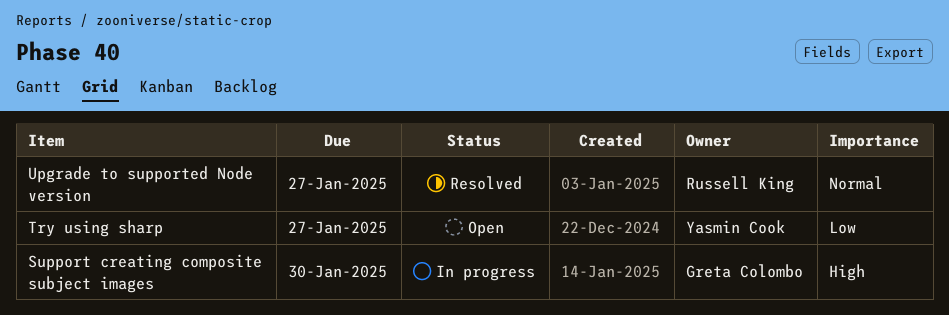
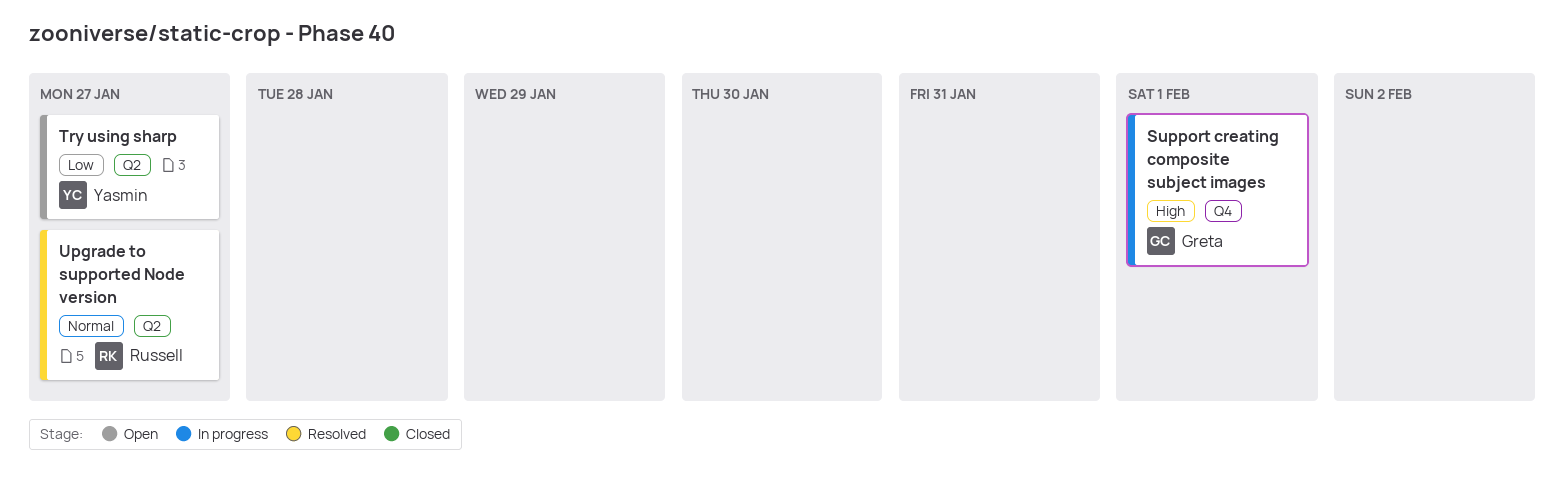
Support creating composite subject images, due: Jan 30 -> Feb 1

